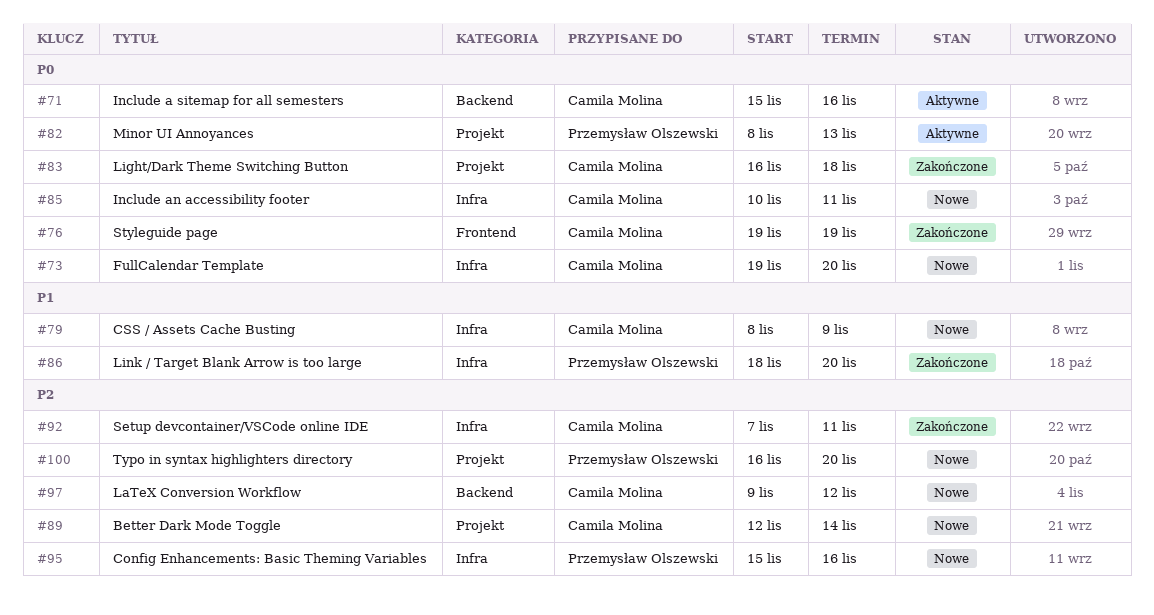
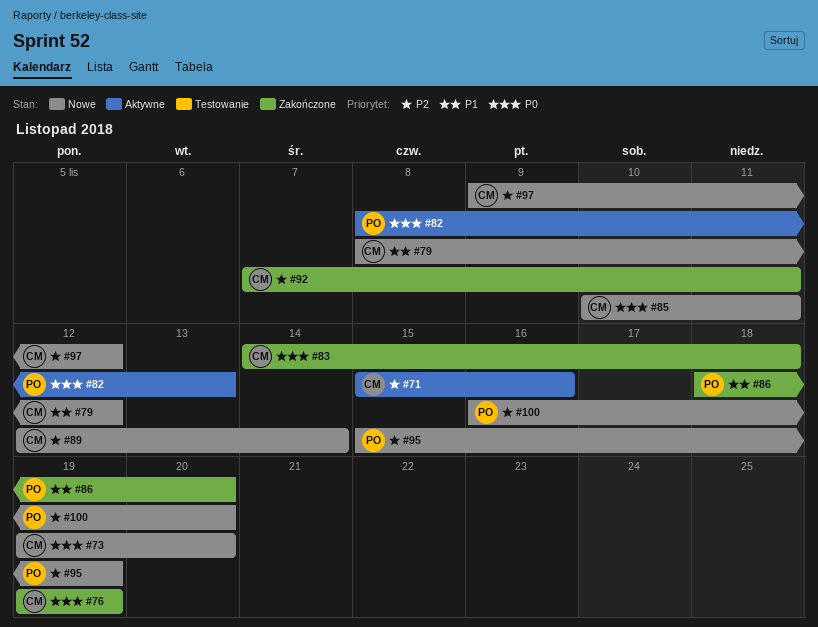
#71, priority: P0 -> P2
#79, due: Nov 9 -> Nov 12
#83, start: Nov 16 -> Nov 14
#95, due: Nov 16 -> Nov 19

